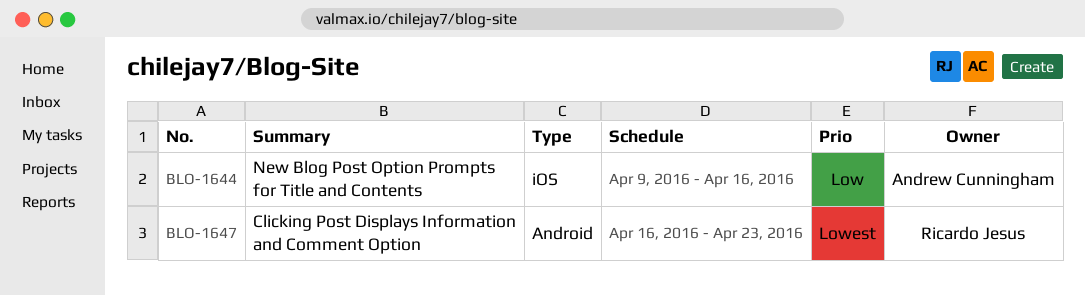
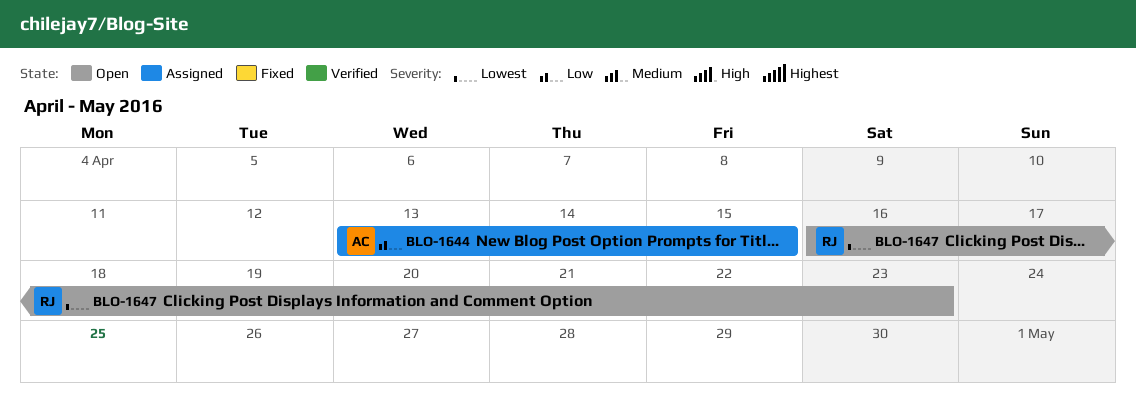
BLO-1644, start: Apr 9 -> Apr 13
BLO-1644, due: Apr 16 -> Apr 15

